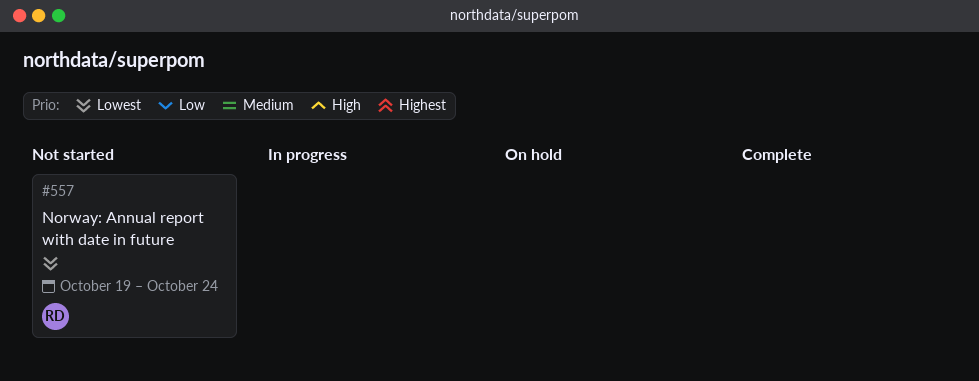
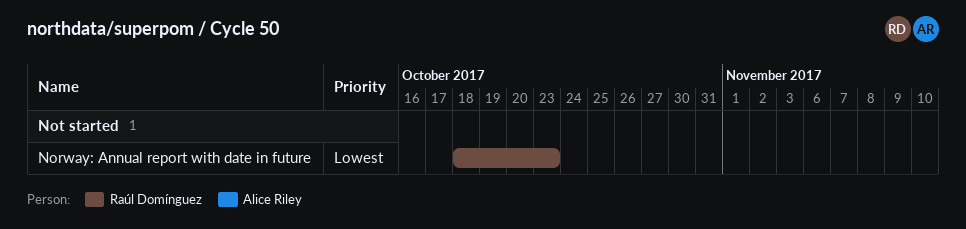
Norway: Annual report with date in future, start: Oct 19 -> Oct 18
Norway: Annual report with date in future, due: Oct 24 -> Oct 23

